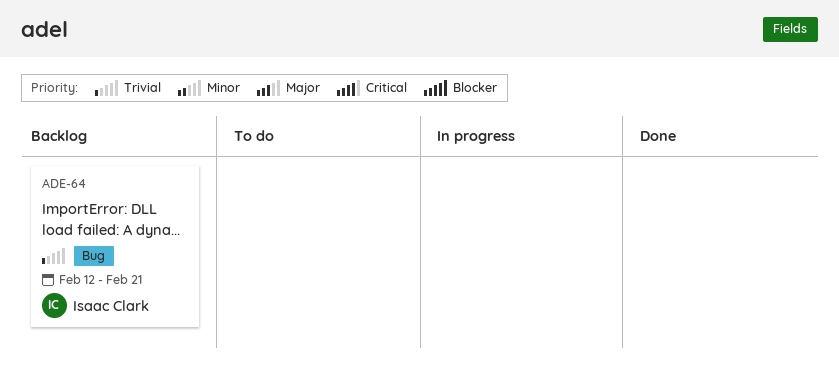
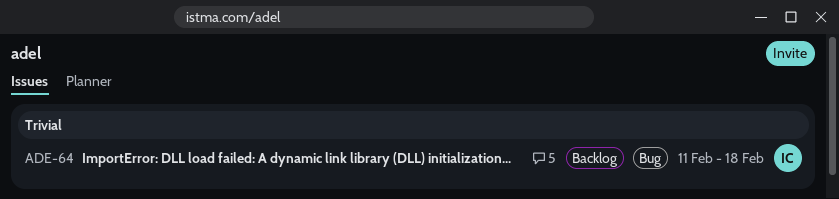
ADE-64, start: Feb 12 -> Feb 11
ADE-64, due: Feb 21 -> Feb 18

